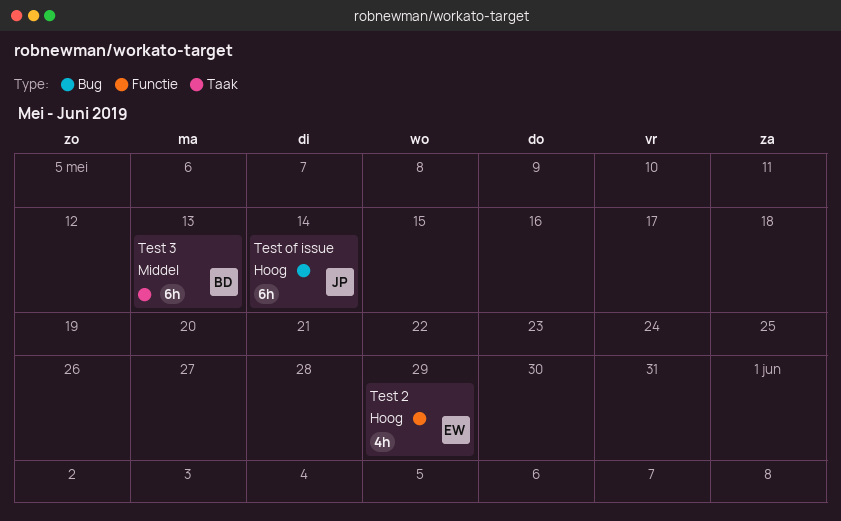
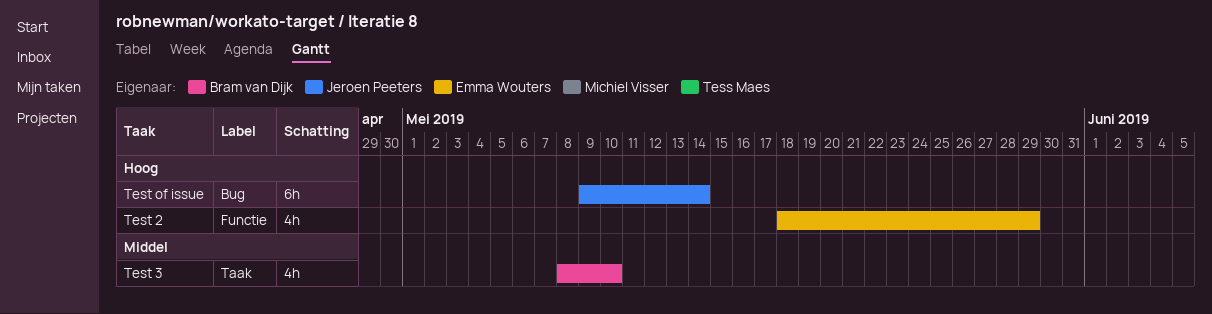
Test 3, estimate: 6h -> 4h
Test 3, due: May 13 -> May 10

